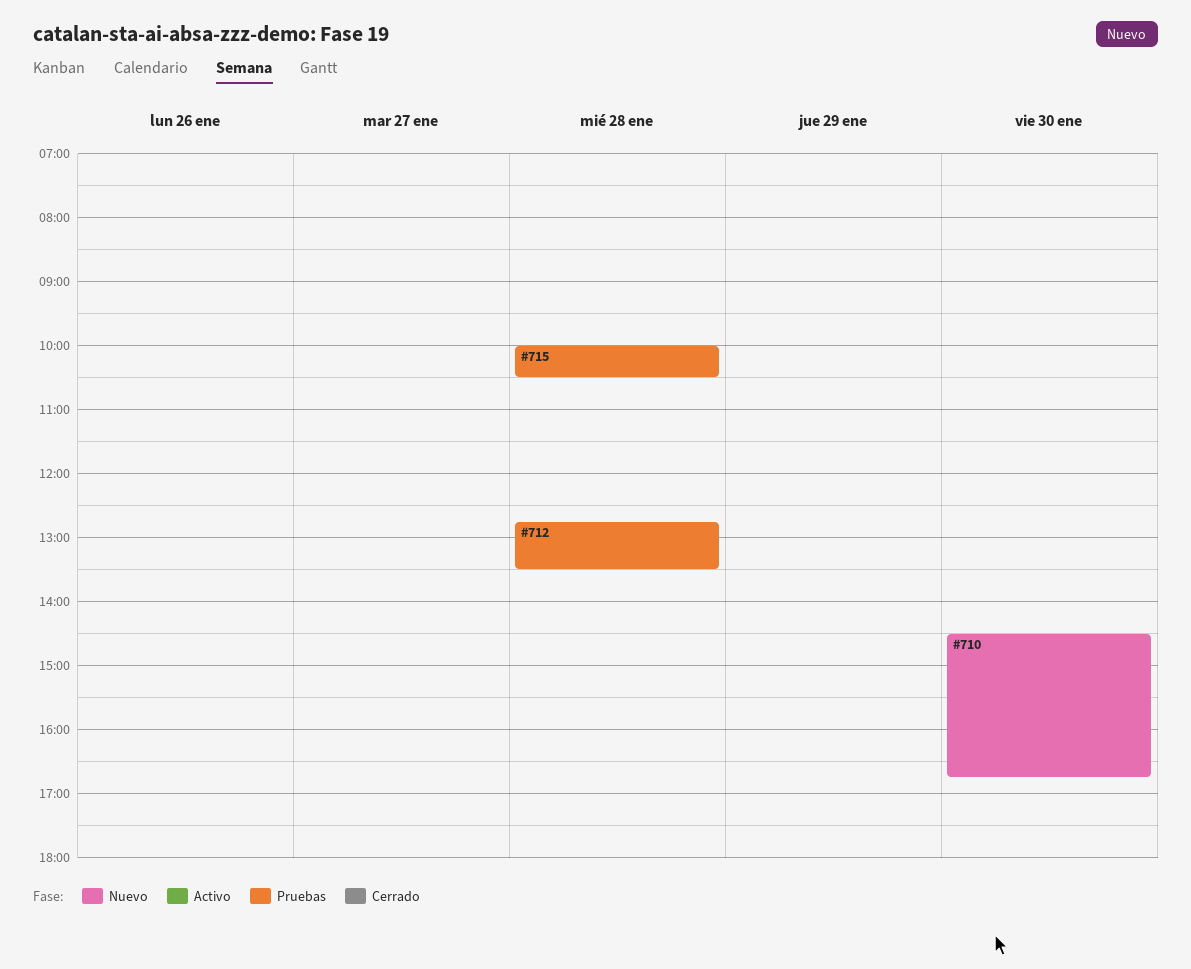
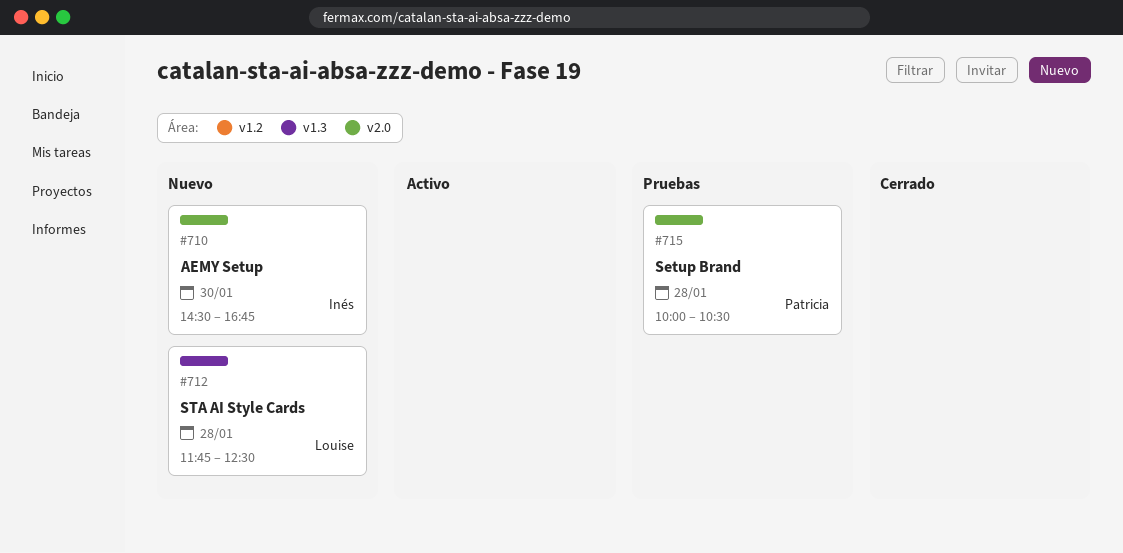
#712, status: Pruebas -> Nuevo
#712, begins: 12:45 -> 11:45
#712, ends: 13:30 -> 12:30

